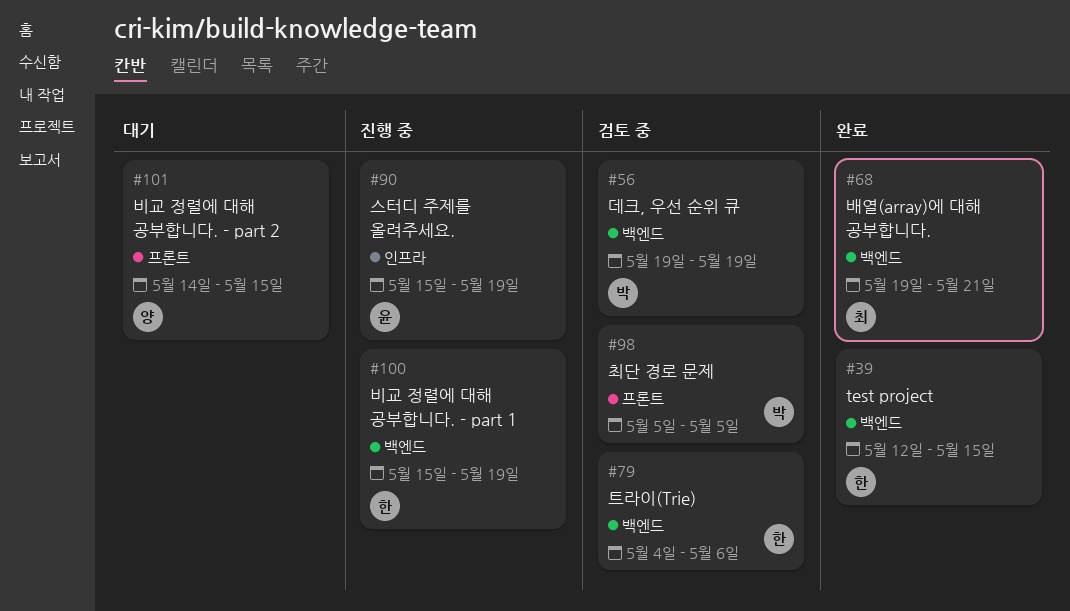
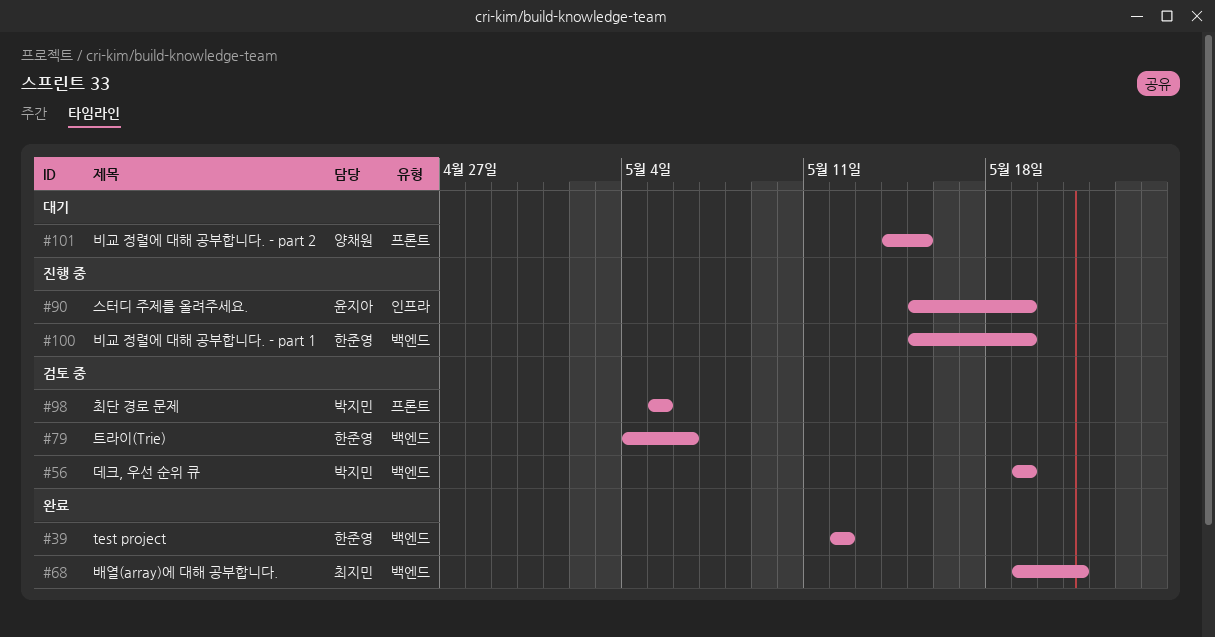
#39, due: May 15 -> May 12

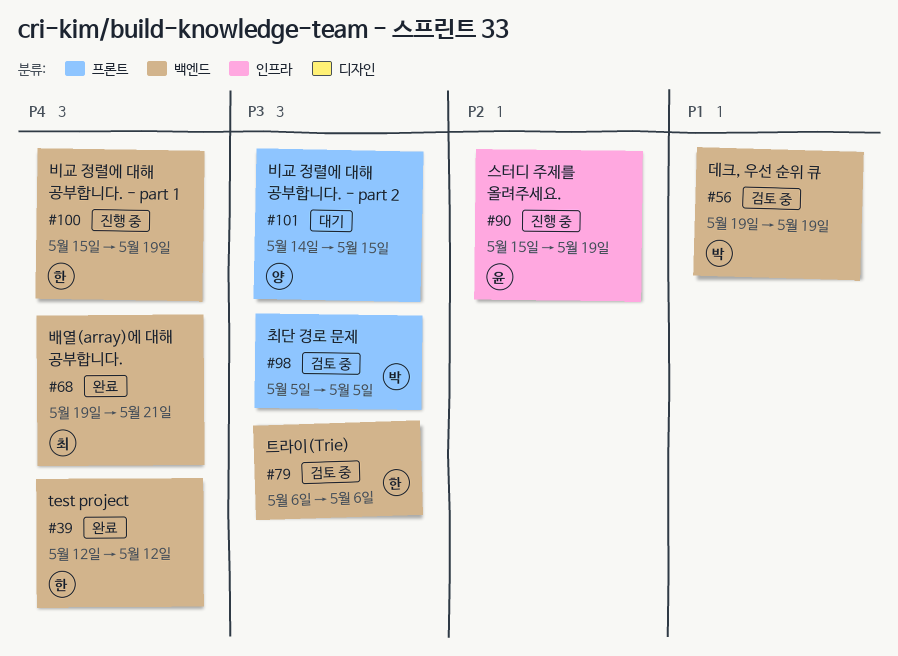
#79, start: May 4 -> May 6

